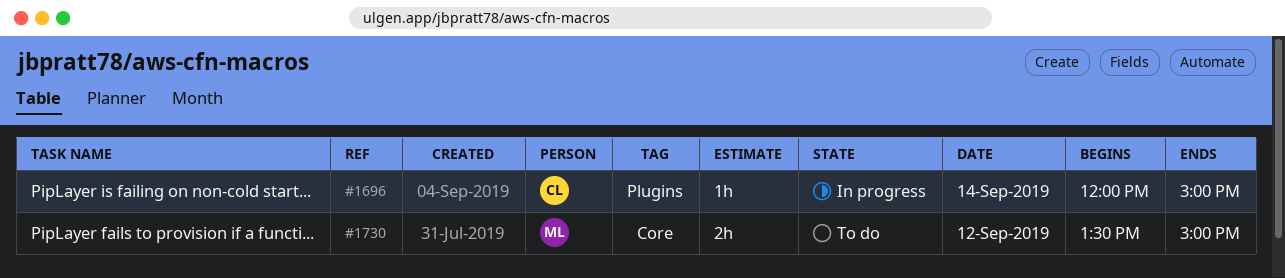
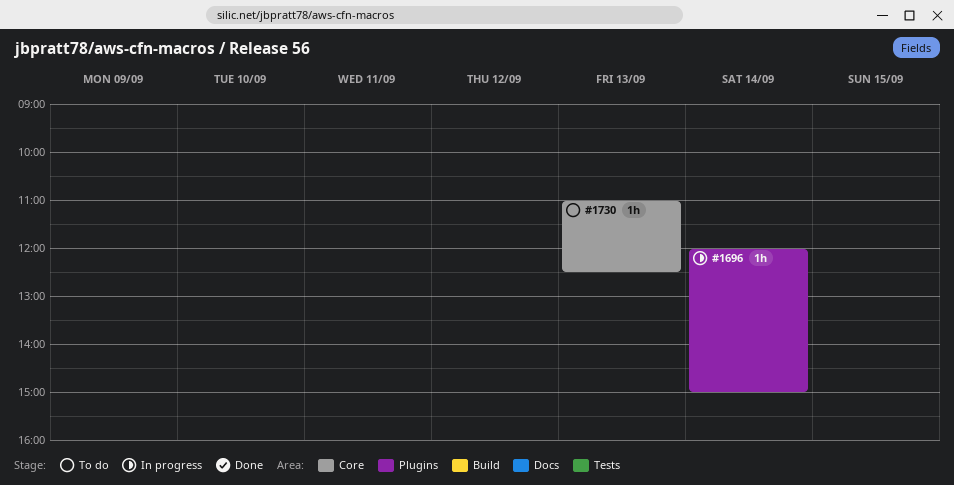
#1730, estimate: 2h -> 1h
#1730, day: Sep 12 -> Sep 13
#1730, begins: 13:30 -> 11:00
#1730, ends: 15:00 -> 12:30

